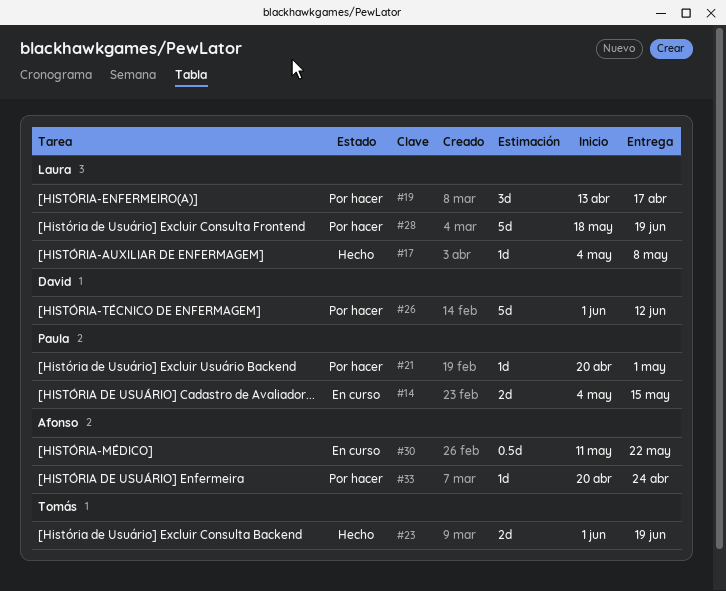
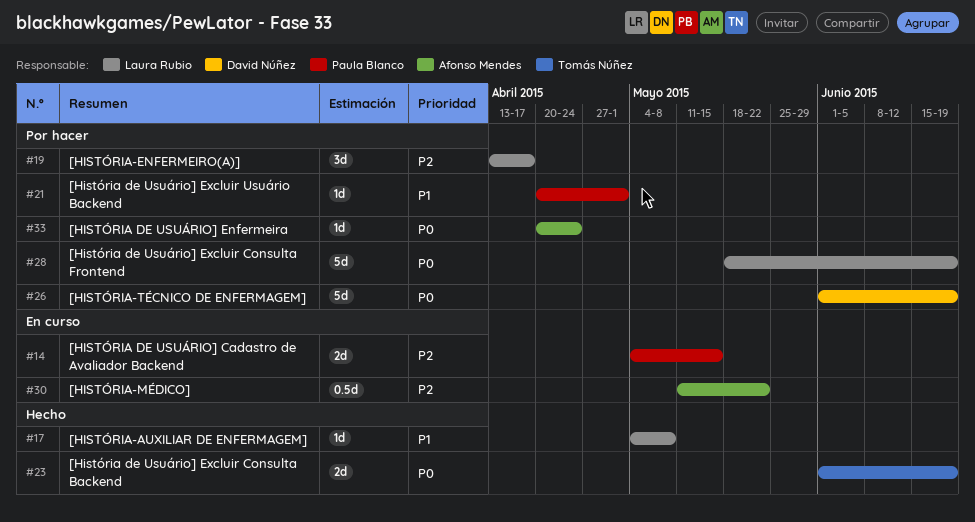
#26, due: Jun 12 -> Jun 19

